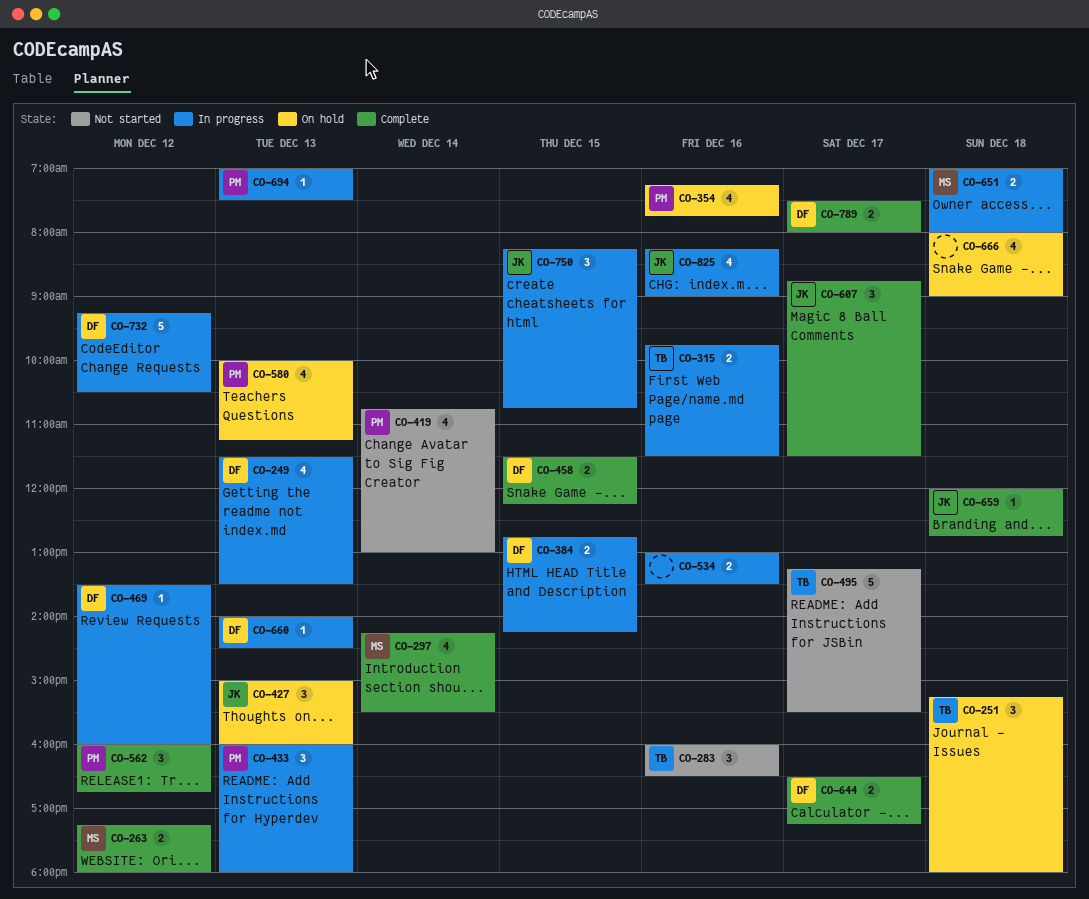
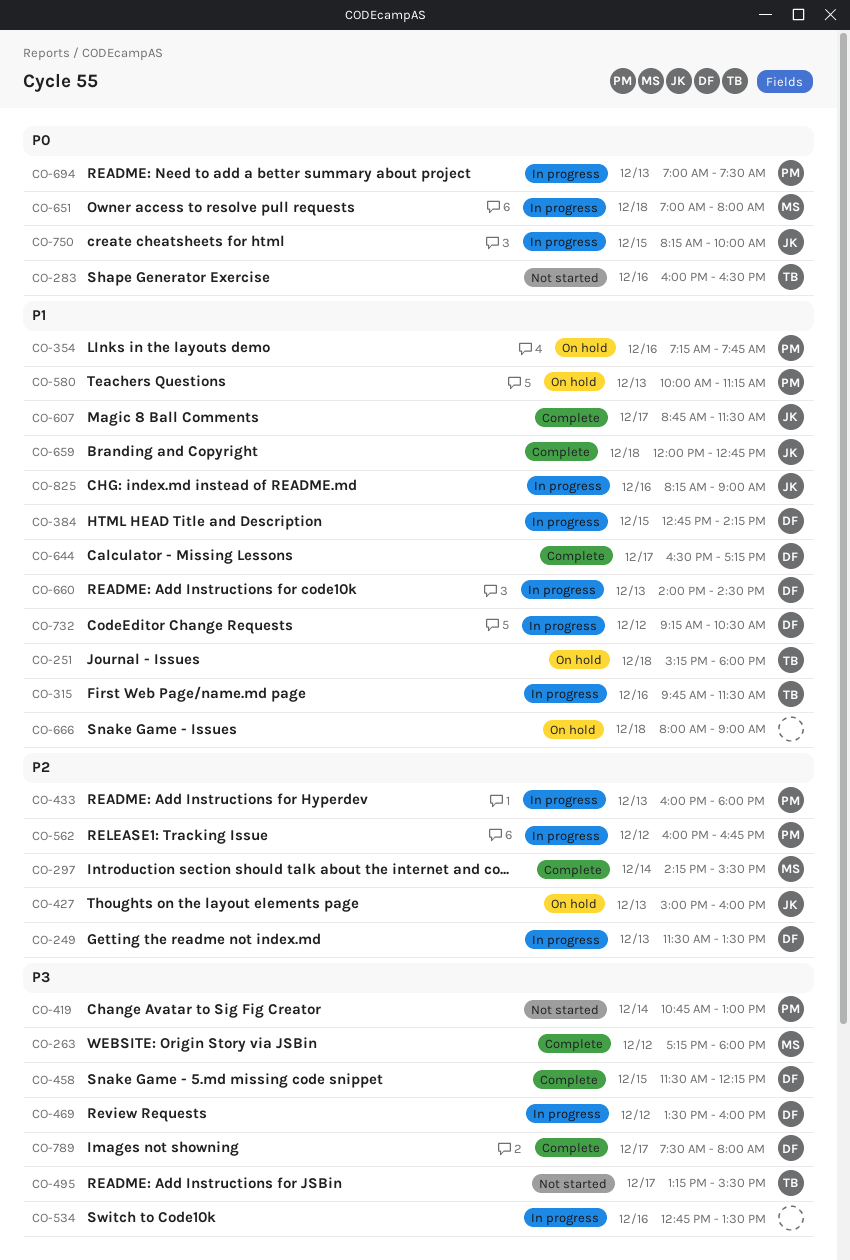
CO-534, begins: 13:00 -> 12:45
CO-562, status: Complete -> In progress
CO-750, ends: 10:45 -> 10:00

